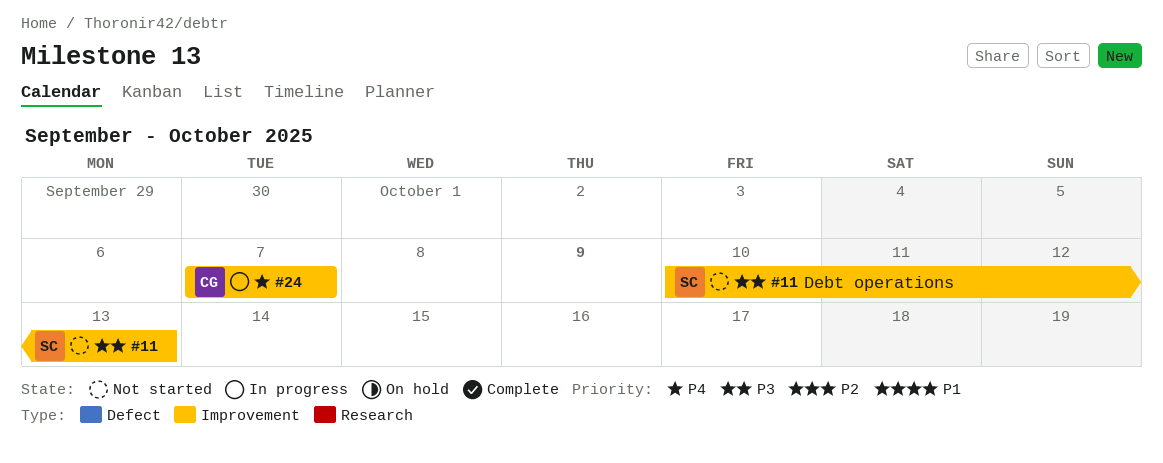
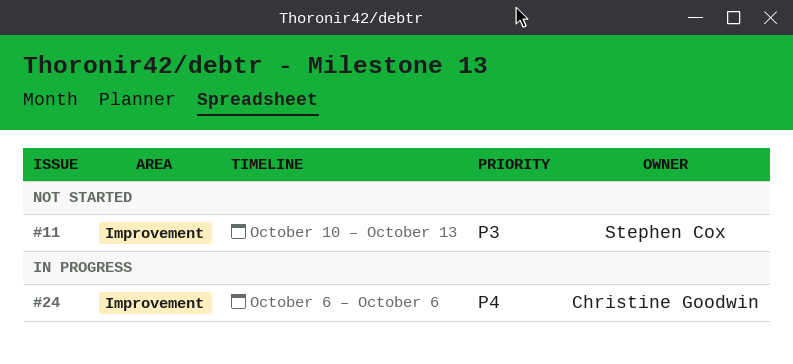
#24, start: Oct 7 -> Oct 6
#24, due: Oct 7 -> Oct 6

